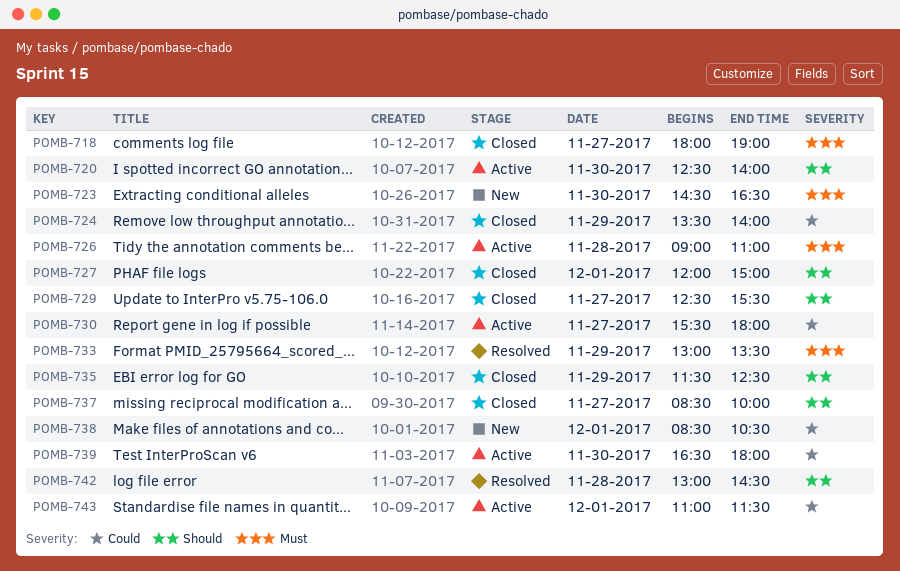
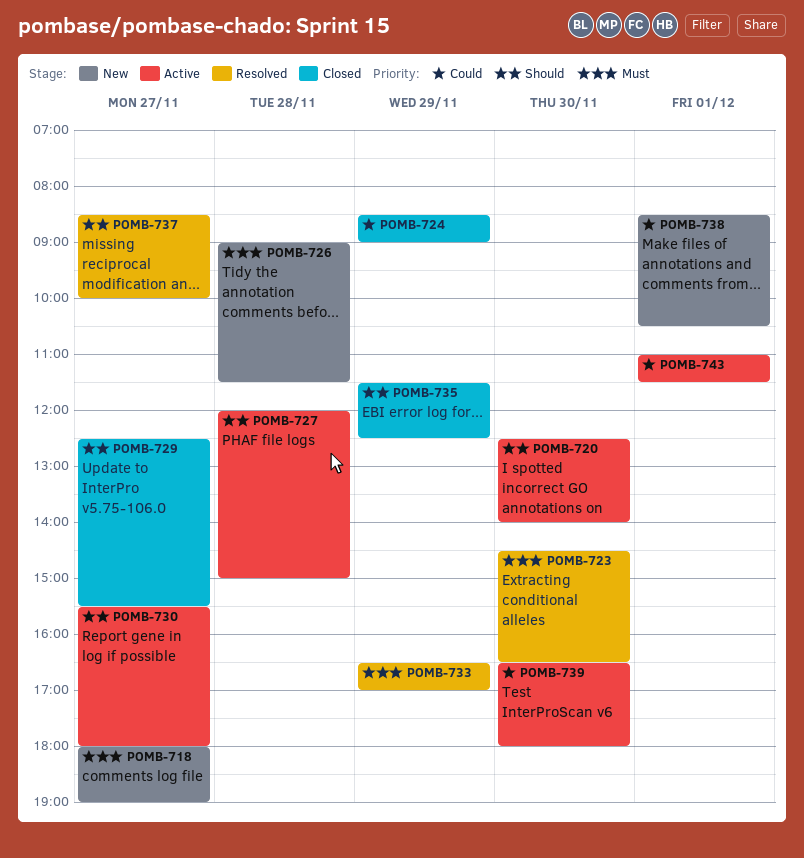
POMB-718, status: Closed -> New
POMB-723, status: New -> Resolved
POMB-724, begins: 13:30 -> 08:30
POMB-724, ends: 14:00 -> 09:00
POMB-726, status: Active -> New
POMB-726, ends: 11:00 -> 11:30
POMB-727, status: Closed -> Active
POMB-727, day: Dec 1 -> Nov 28
POMB-730, priority: Could -> Should
POMB-733, begins: 13:00 -> 16:30
POMB-733, ends: 13:30 -> 17:00
POMB-737, status: Closed -> Resolved
POMB-742: present -> none

